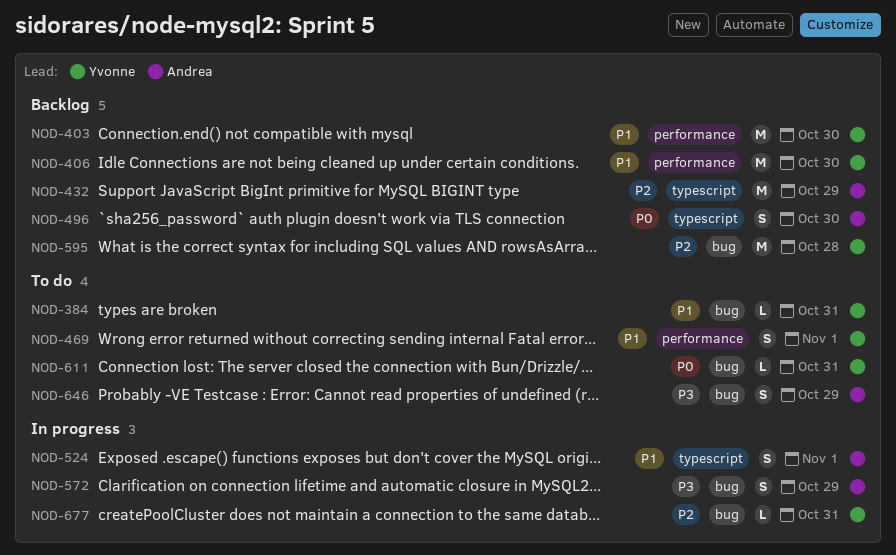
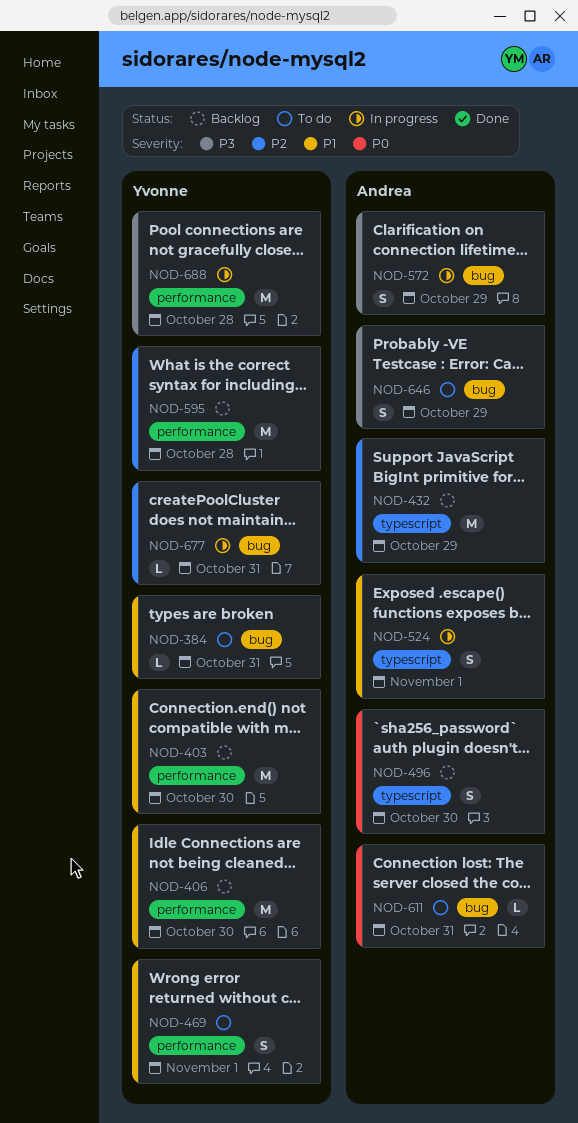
NOD-595, label: bug -> performance
NOD-611, owner: Yvonne -> Andrea
NOD-688: none -> present

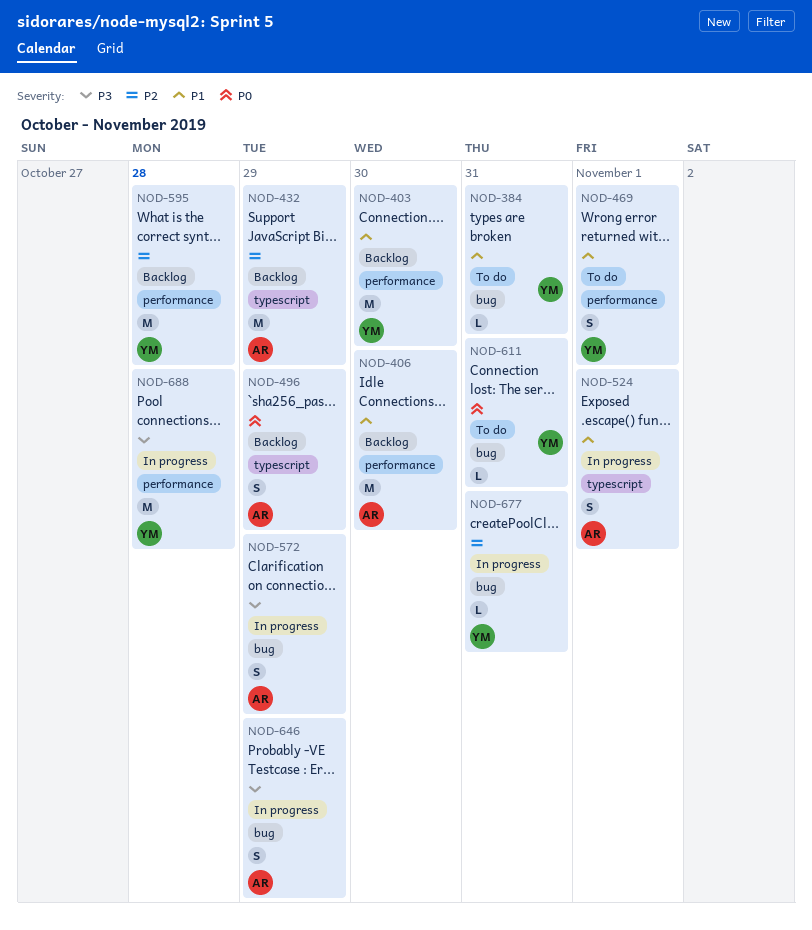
NOD-406, owner: Yvonne -> Andrea
NOD-496, due: Oct 30 -> Oct 29
NOD-611, owner: Andrea -> Yvonne
NOD-646, status: To do -> In progress

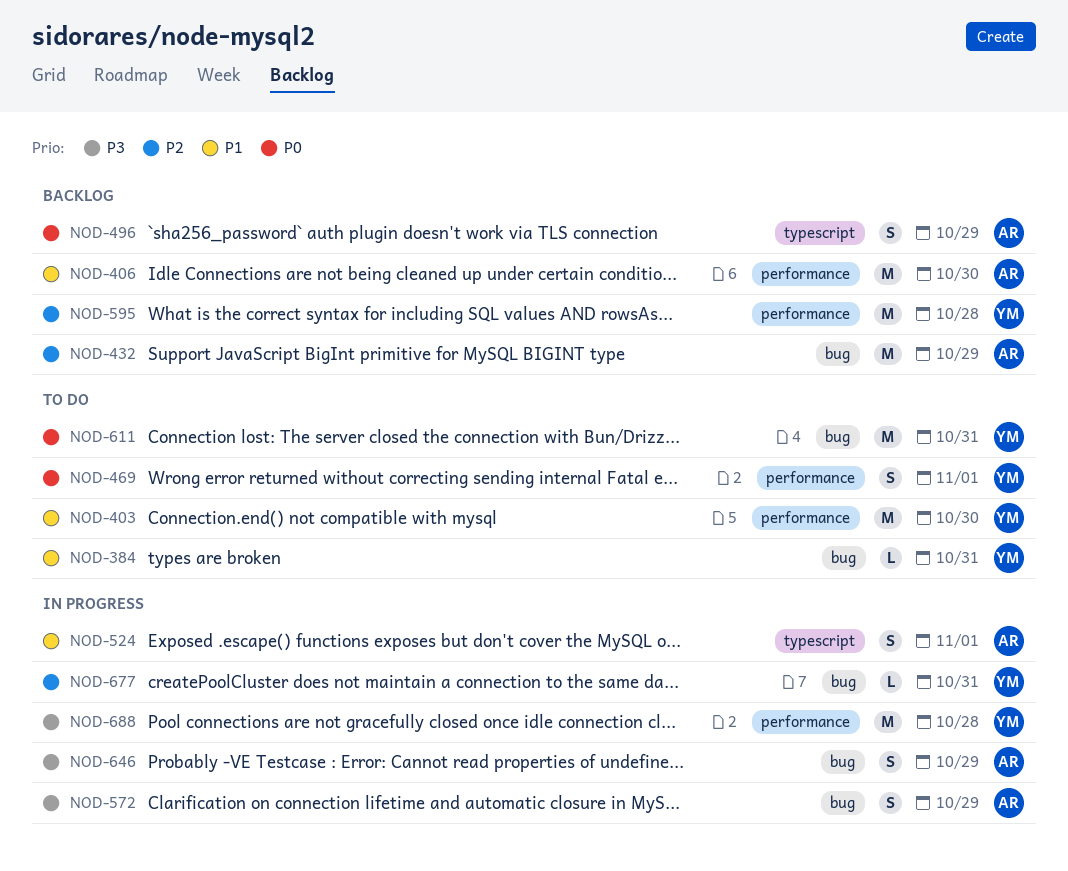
NOD-403, status: Backlog -> To do
NOD-432, label: typescript -> bug
NOD-469, priority: P1 -> P0
NOD-611, estimate: L -> M

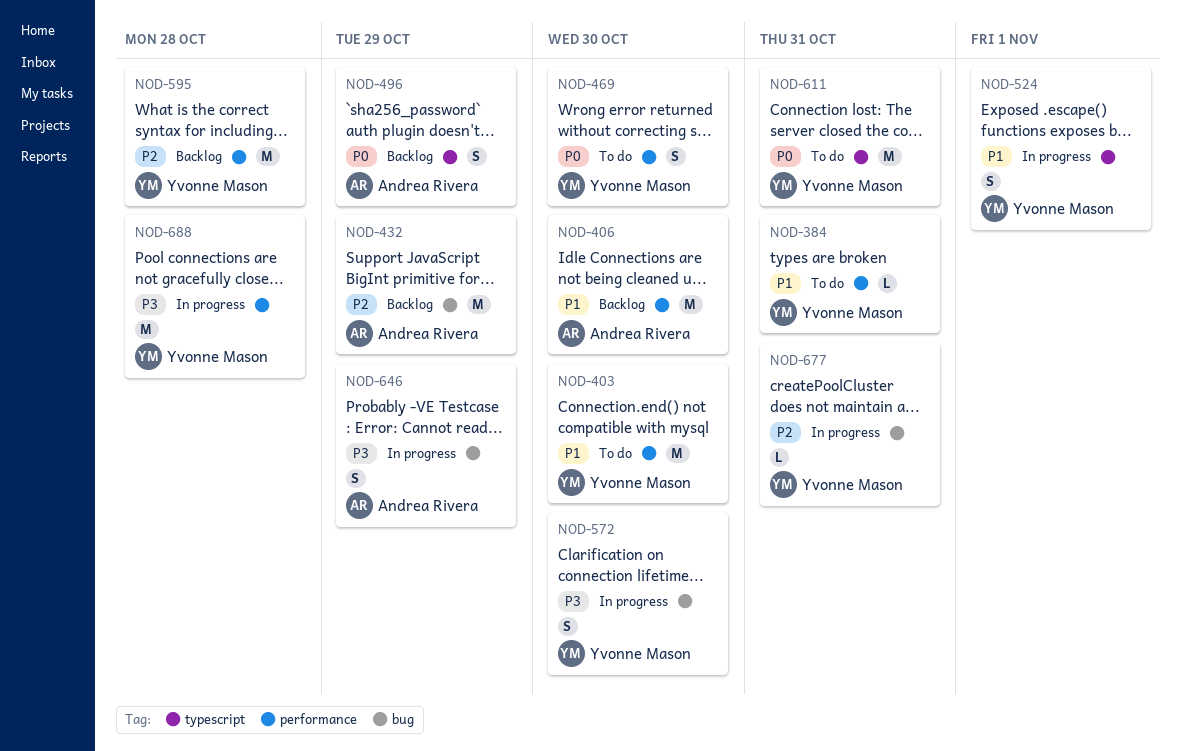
NOD-384, label: bug -> performance
NOD-469, due: Nov 1 -> Oct 30
NOD-524, owner: Andrea Rivera -> Yvonne Mason
NOD-572, owner: Andrea Rivera -> Yvonne Mason
NOD-572, due: Oct 29 -> Oct 30
NOD-611, label: bug -> typescript

